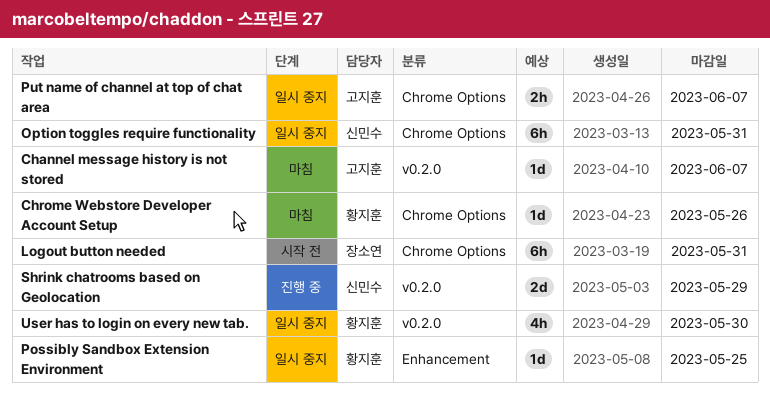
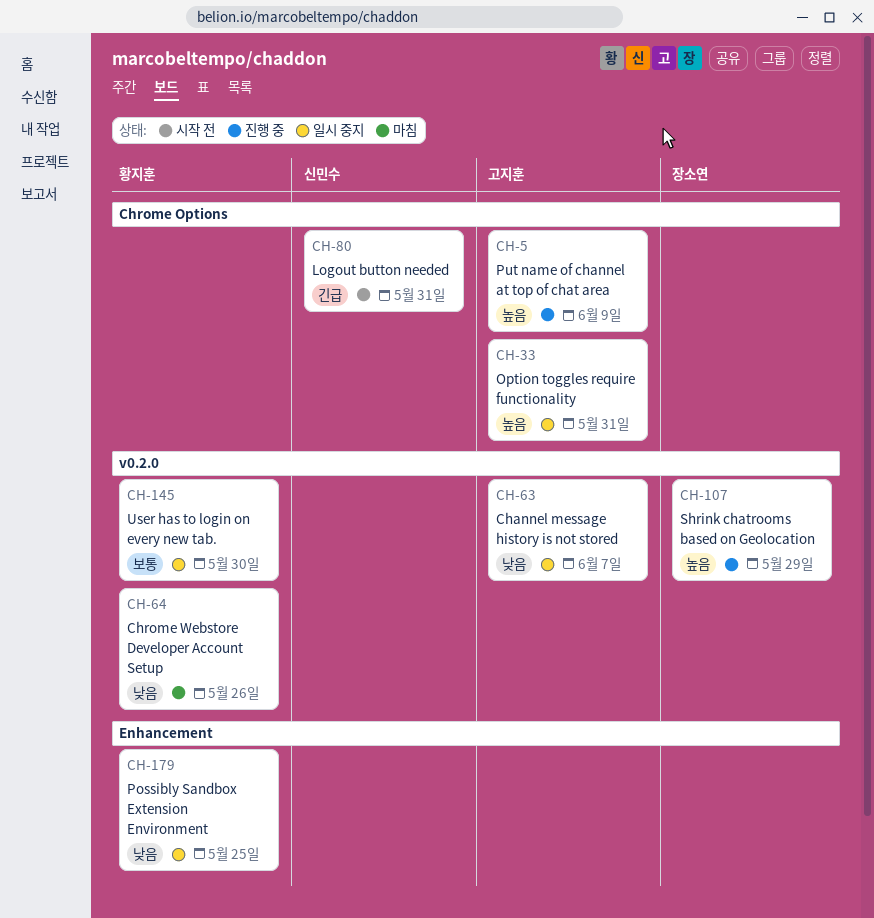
Channel message history is not stored, status: 마침 -> 일시 중지
Chrome Webstore Developer Account Setup, label: Chrome Options -> v0.2.0
Logout button needed, owner: 장소연 -> 신민수
Option toggles require functionality, owner: 신민수 -> 고지훈
Put name of channel at top of chat area, status: 일시 중지 -> 진행 중
Put name of channel at top of chat area, due: Jun 7 -> Jun 9
Shrink chatrooms based on Geolocation, owner: 신민수 -> 장소연

